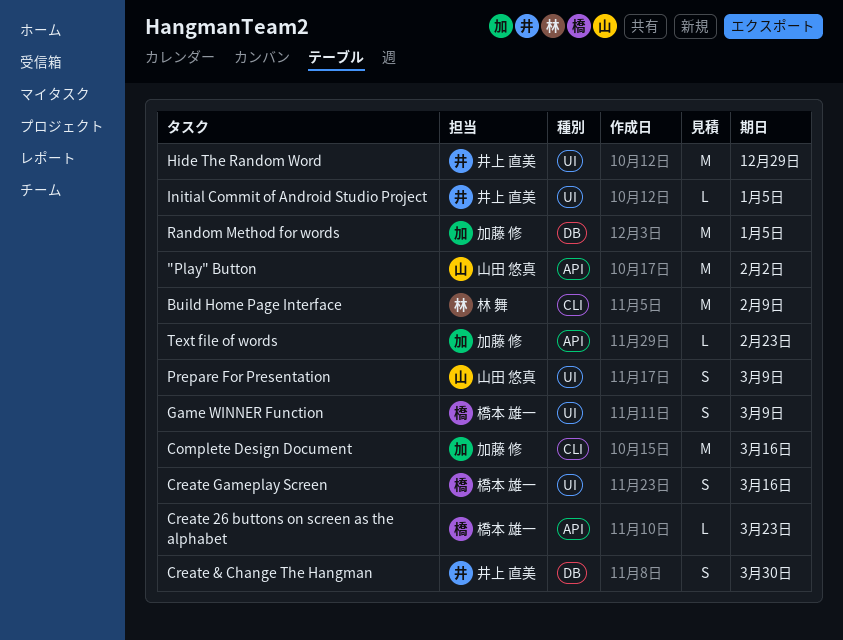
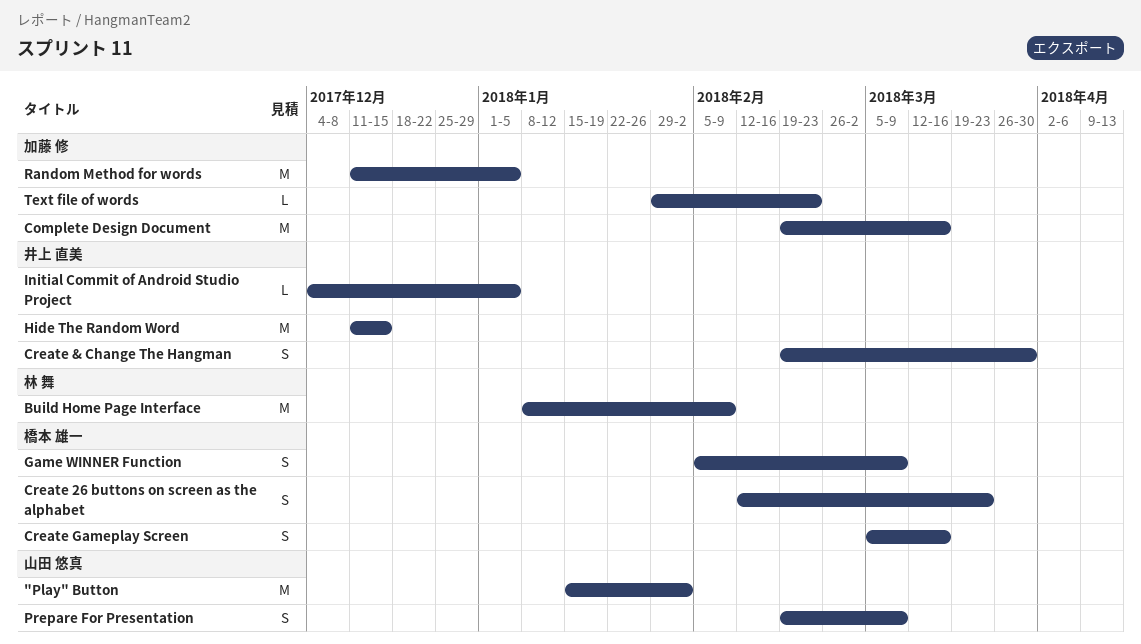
Create 26 buttons on screen as the alphabet, estimate: L -> S
Hide The Random Word, due: Dec 29 -> Dec 15

